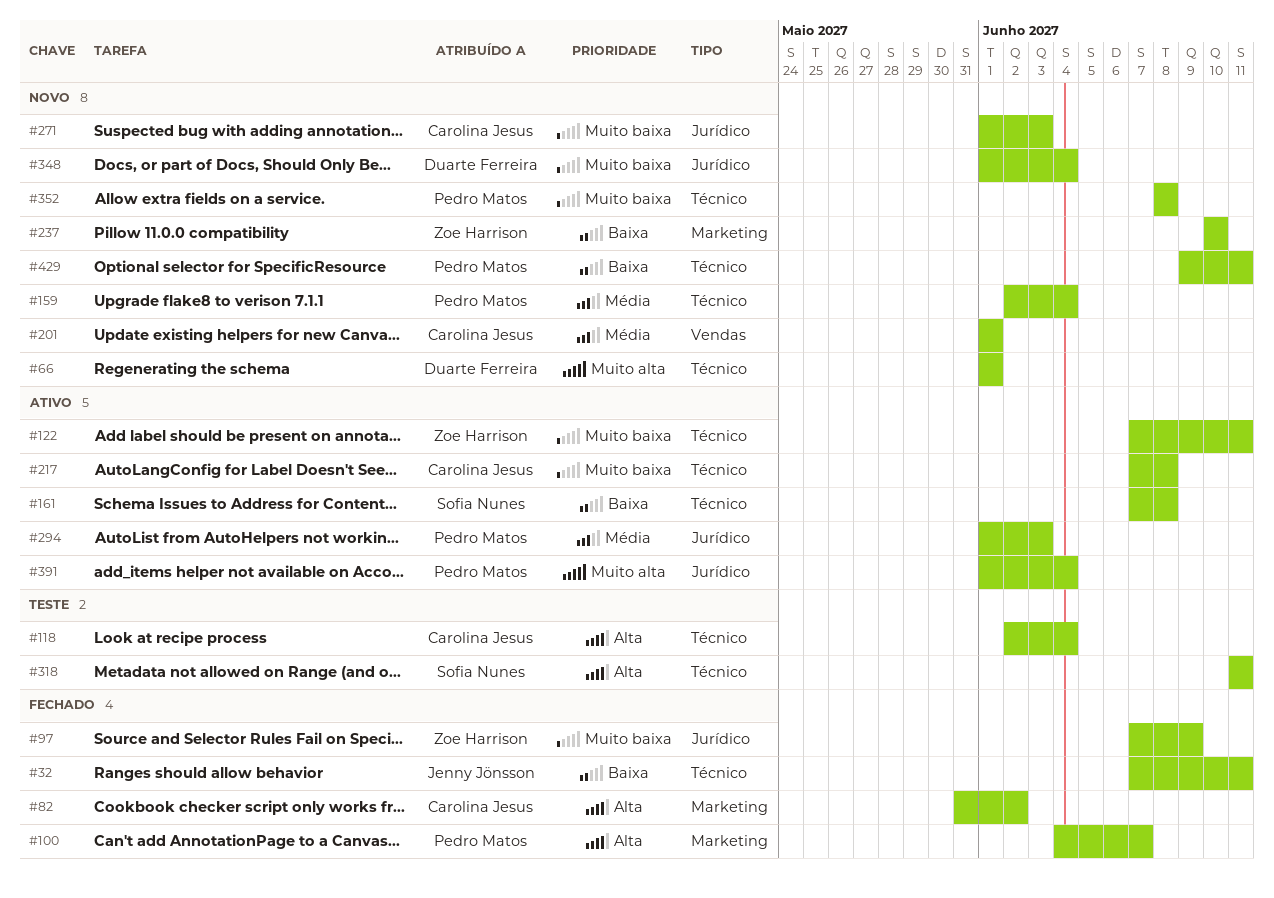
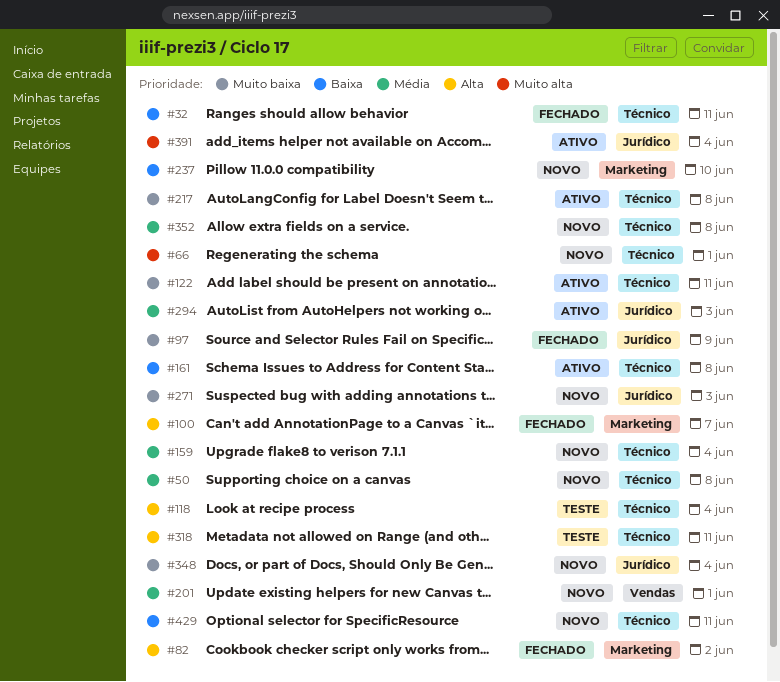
#50: none -> present
#352, priority: Muito baixa -> Média

